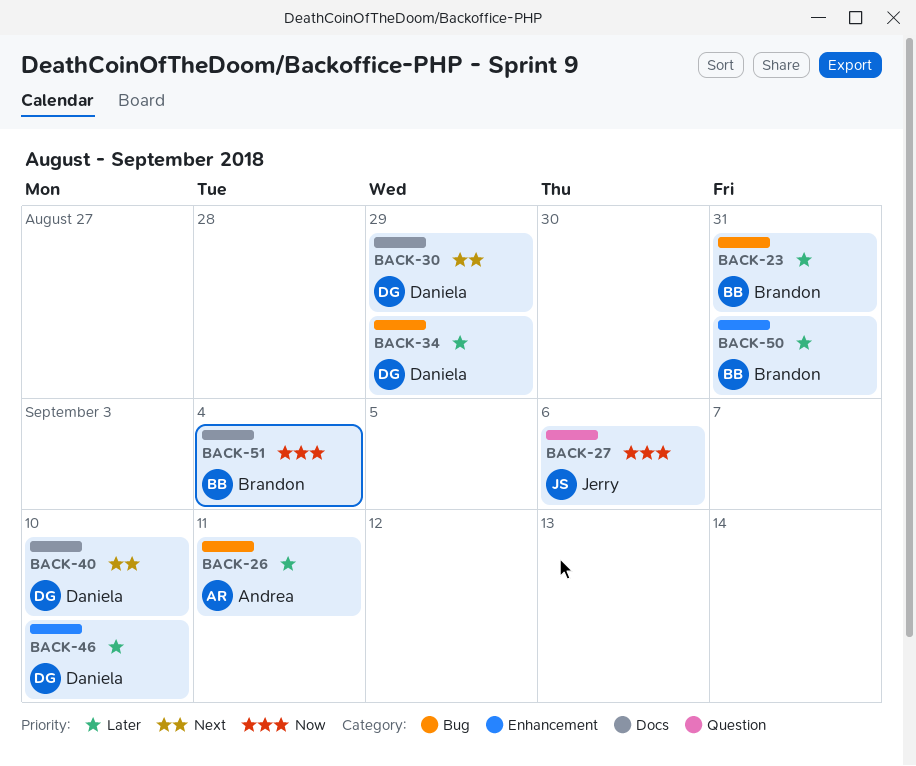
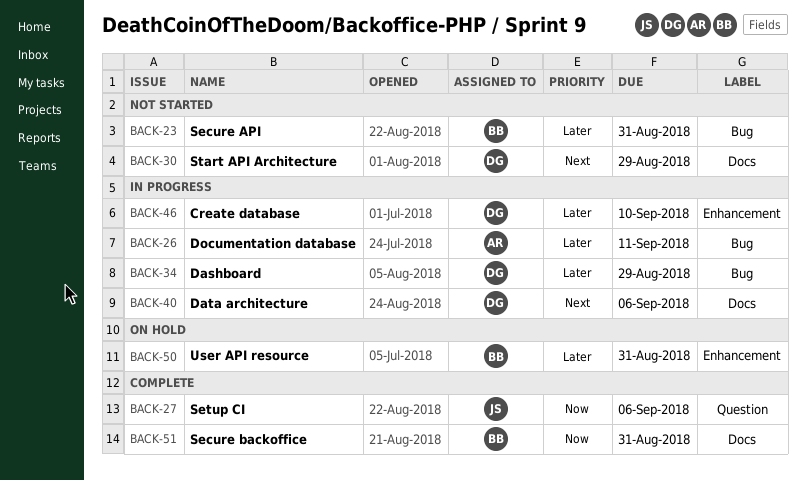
BACK-40, due: Sep 10 -> Sep 6
BACK-51, due: Sep 4 -> Aug 31

